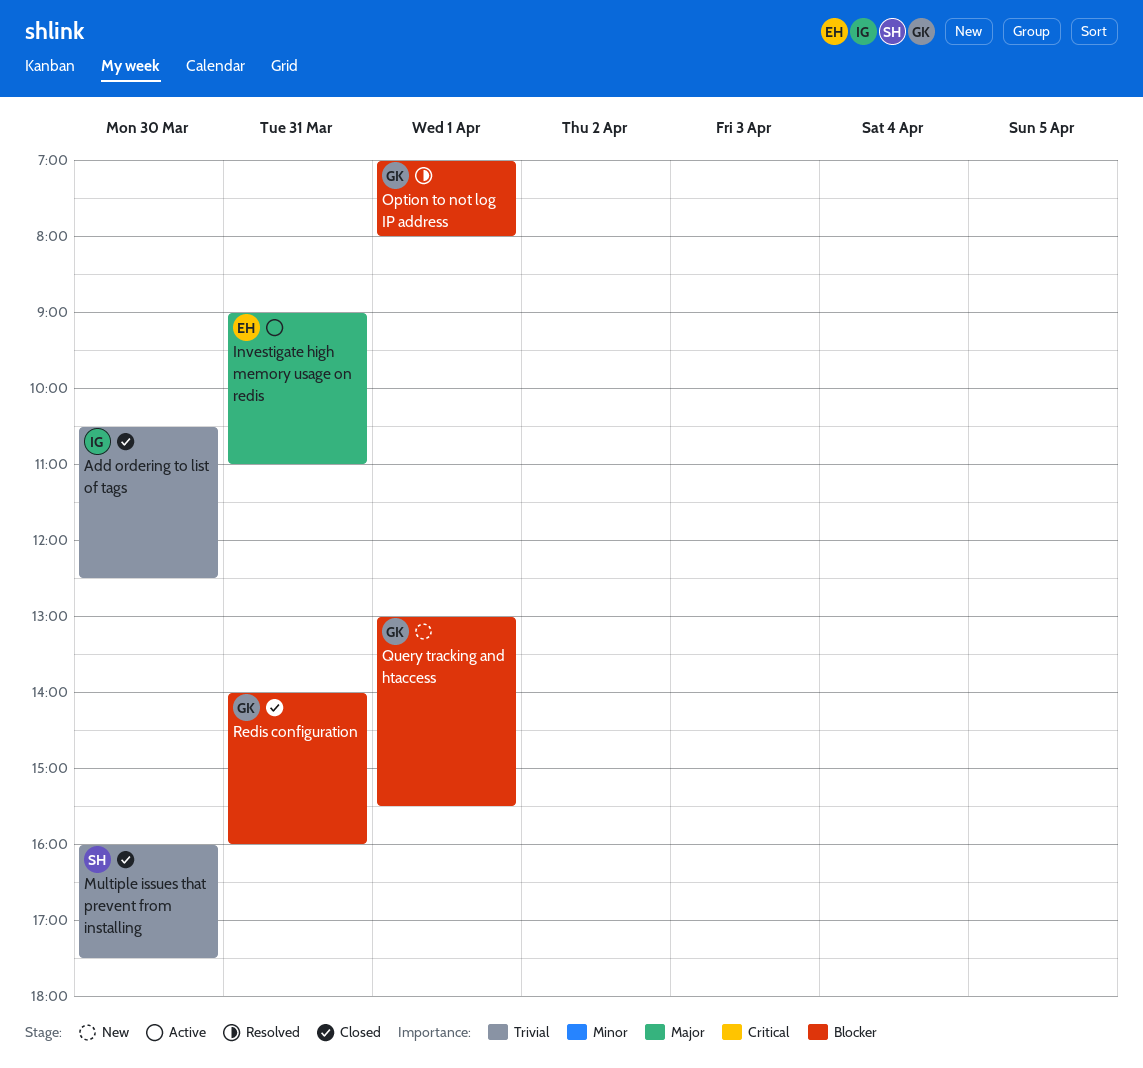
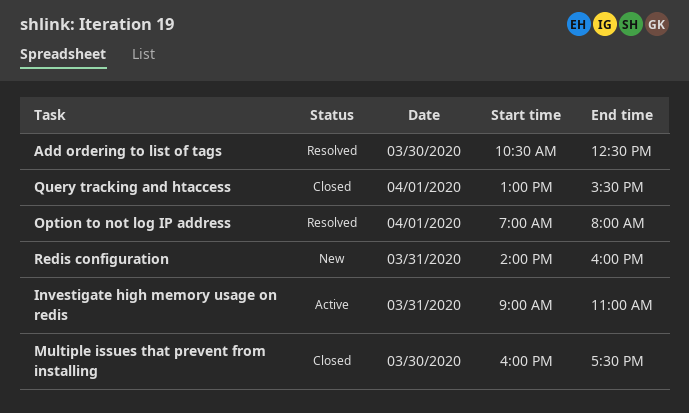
Add ordering to list of tags, status: Closed -> Resolved
Query tracking and htaccess, status: New -> Closed
Redis configuration, status: Closed -> New

